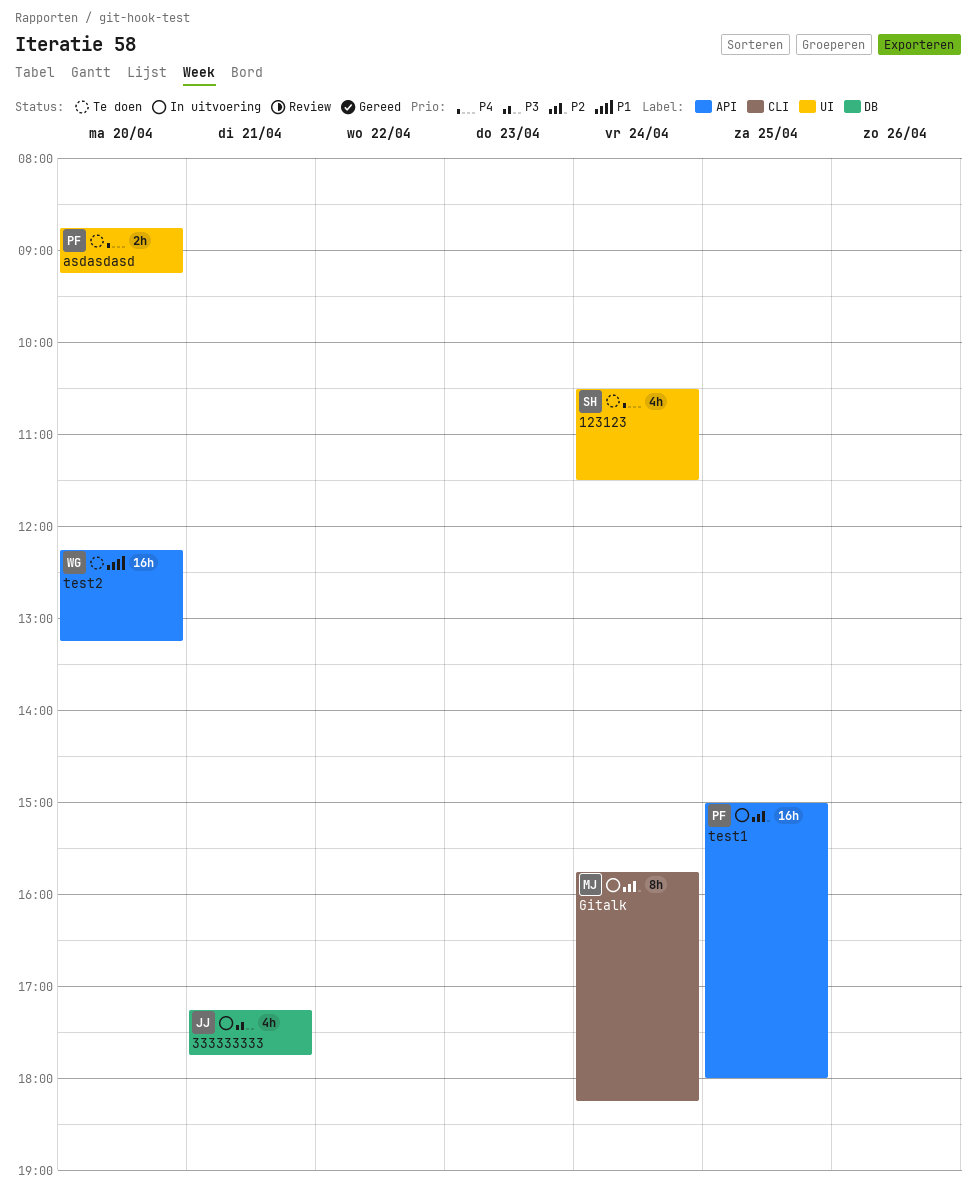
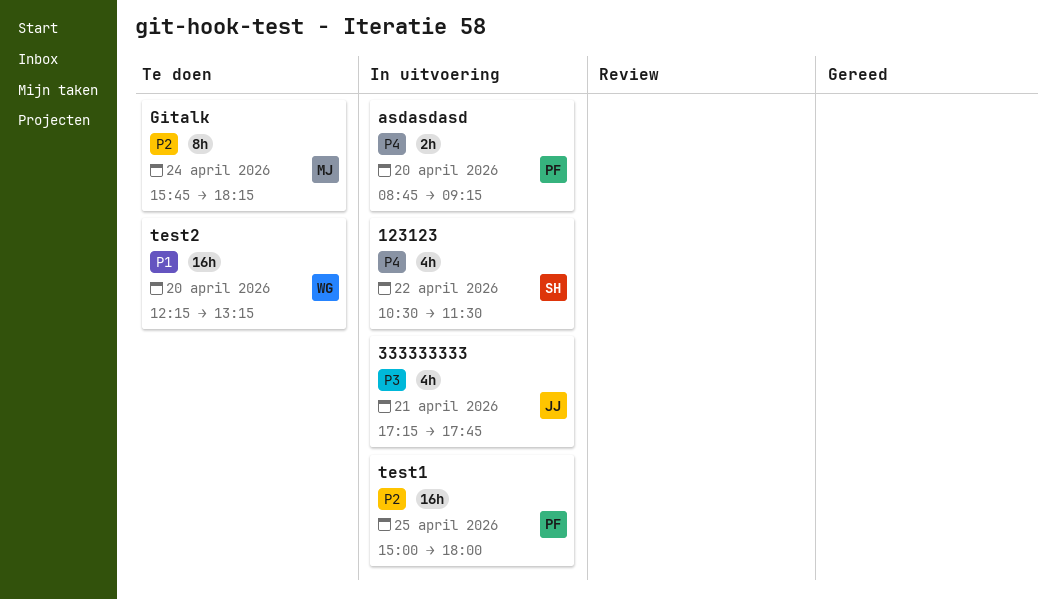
123123, status: Te doen -> In uitvoering
123123, day: Apr 24 -> Apr 22
asdasdasd, status: Te doen -> In uitvoering
Gitalk, status: In uitvoering -> Te doen

